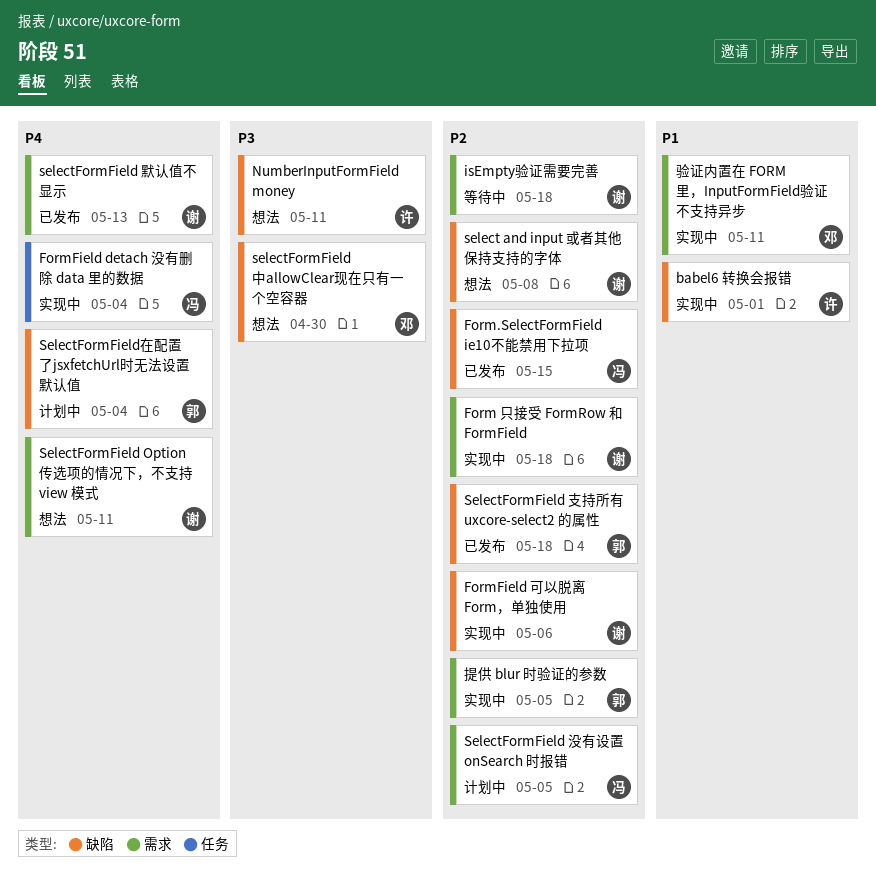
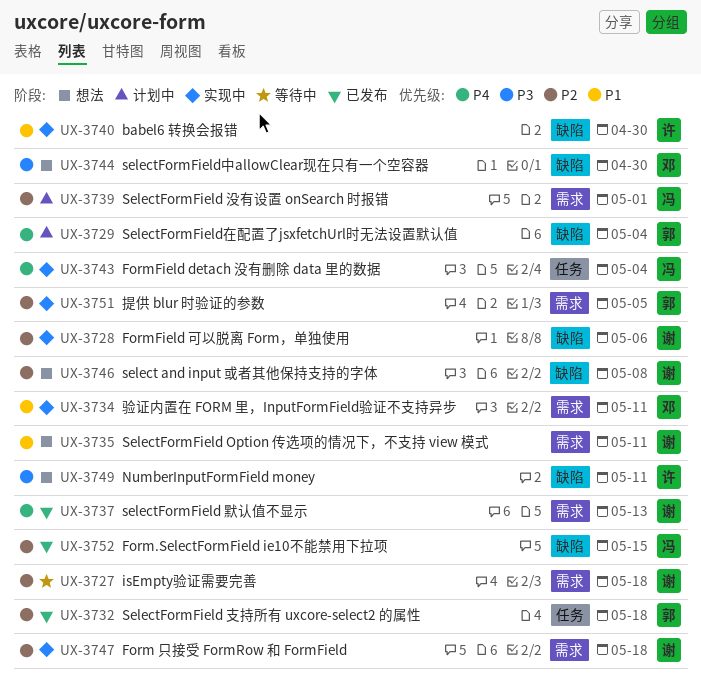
babel6 转换会报错, due: May 1 -> Apr 30
SelectFormField Option 传选项的情况下，不支持 view 模式, priority: P4 -> P1
SelectFormField 支持所有 uxcore-select2 的属性, label: 缺陷 -> 任务
SelectFormField 没有设置 onSearch 时报错, due: May 5 -> May 1

